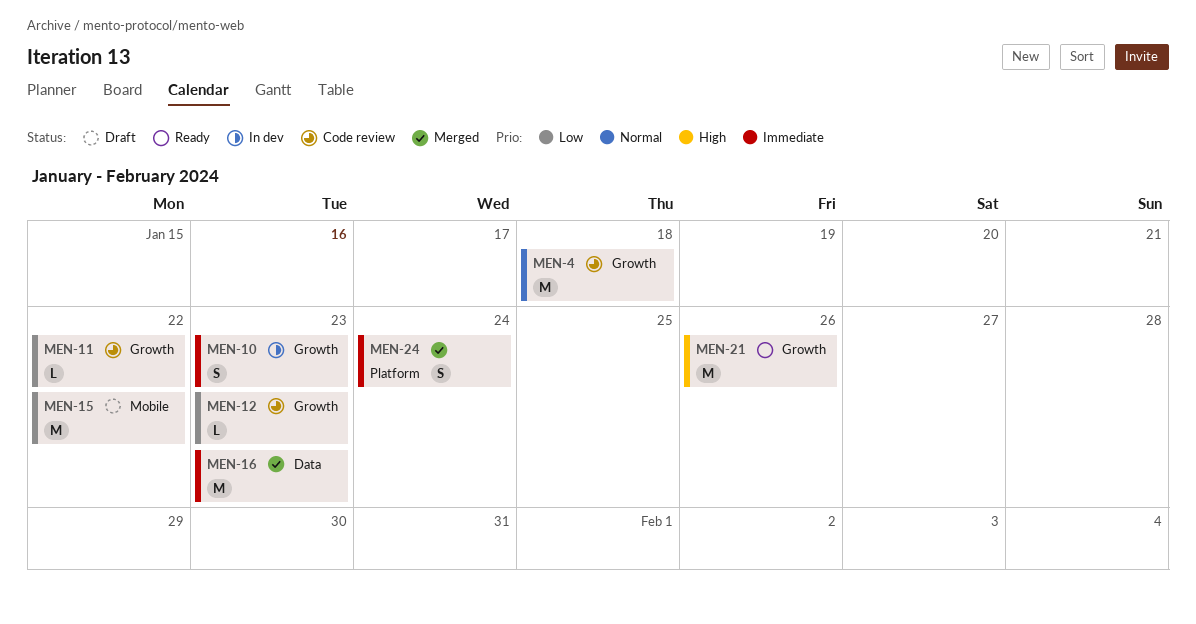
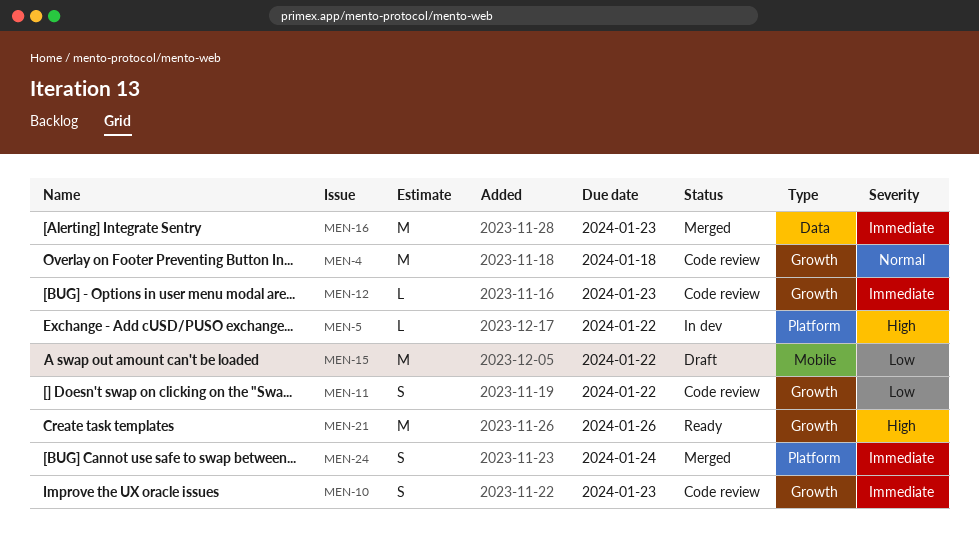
MEN-5: none -> present
MEN-10, status: In dev -> Code review
MEN-11, estimate: L -> S
MEN-12, priority: Low -> Immediate

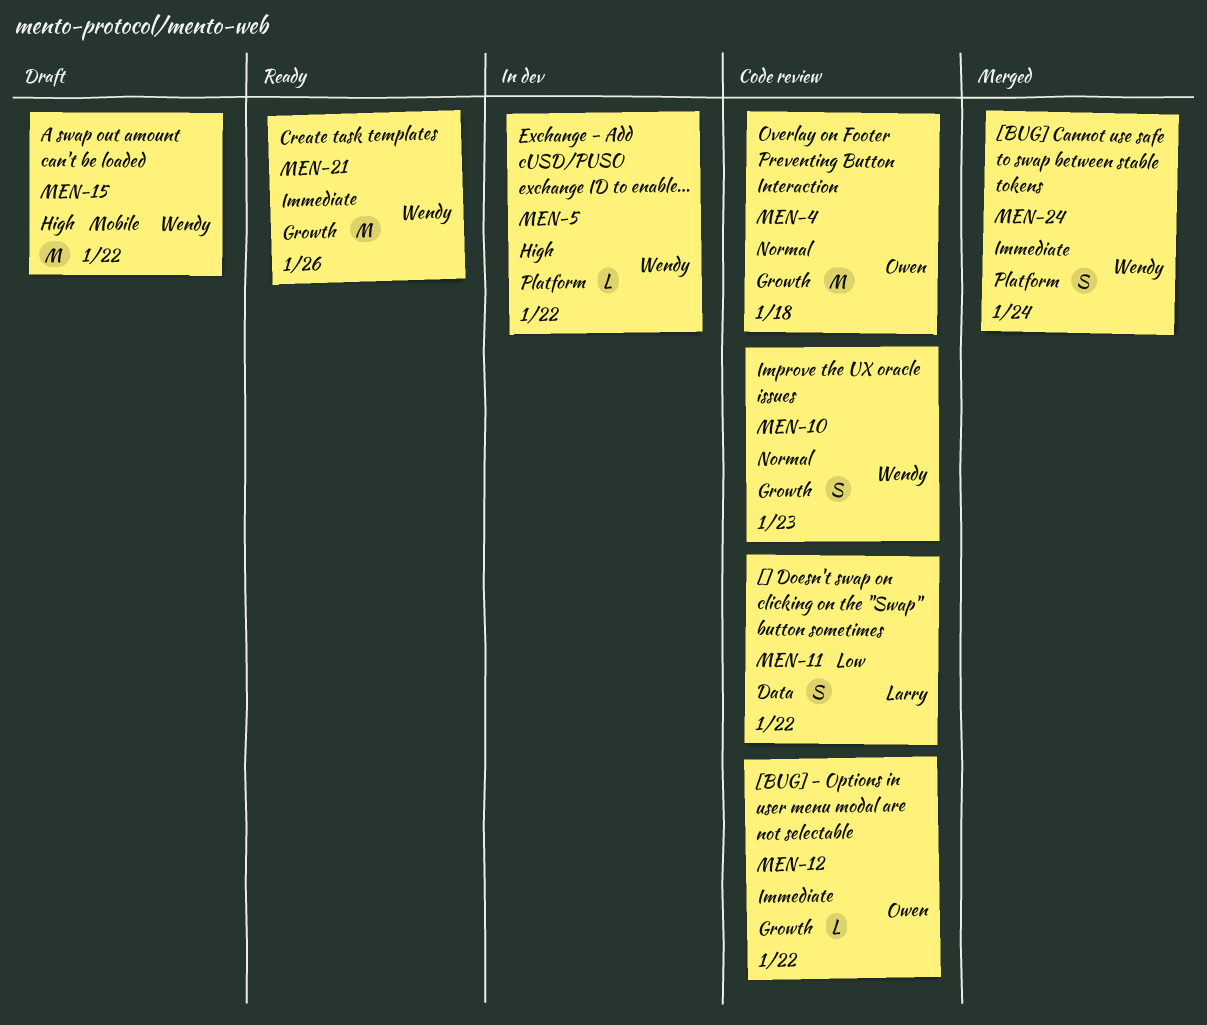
MEN-10, priority: Immediate -> Normal
MEN-11, label: Growth -> Data
MEN-12, due: Jan 23 -> Jan 22
MEN-15, priority: Low -> High
MEN-16: present -> none
MEN-21, priority: High -> Immediate

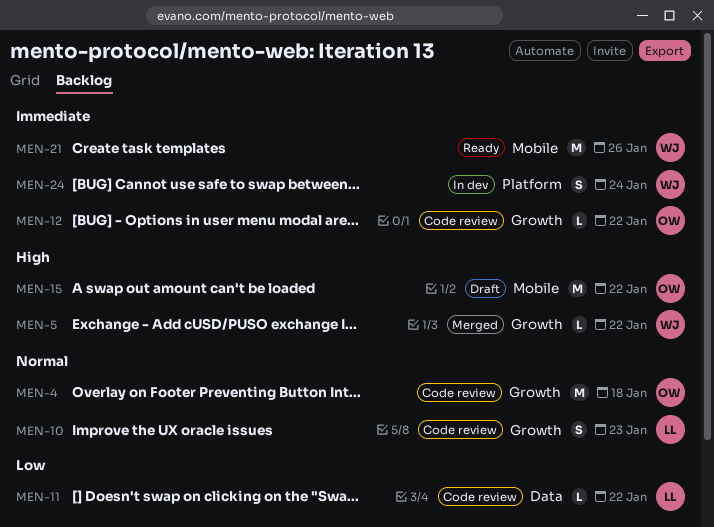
MEN-5, status: In dev -> Merged
MEN-5, label: Platform -> Growth
MEN-10, owner: Wendy -> Larry
MEN-11, estimate: S -> L
MEN-15, owner: Wendy -> Owen
MEN-21, label: Growth -> Mobile
MEN-24, status: Merged -> In dev

